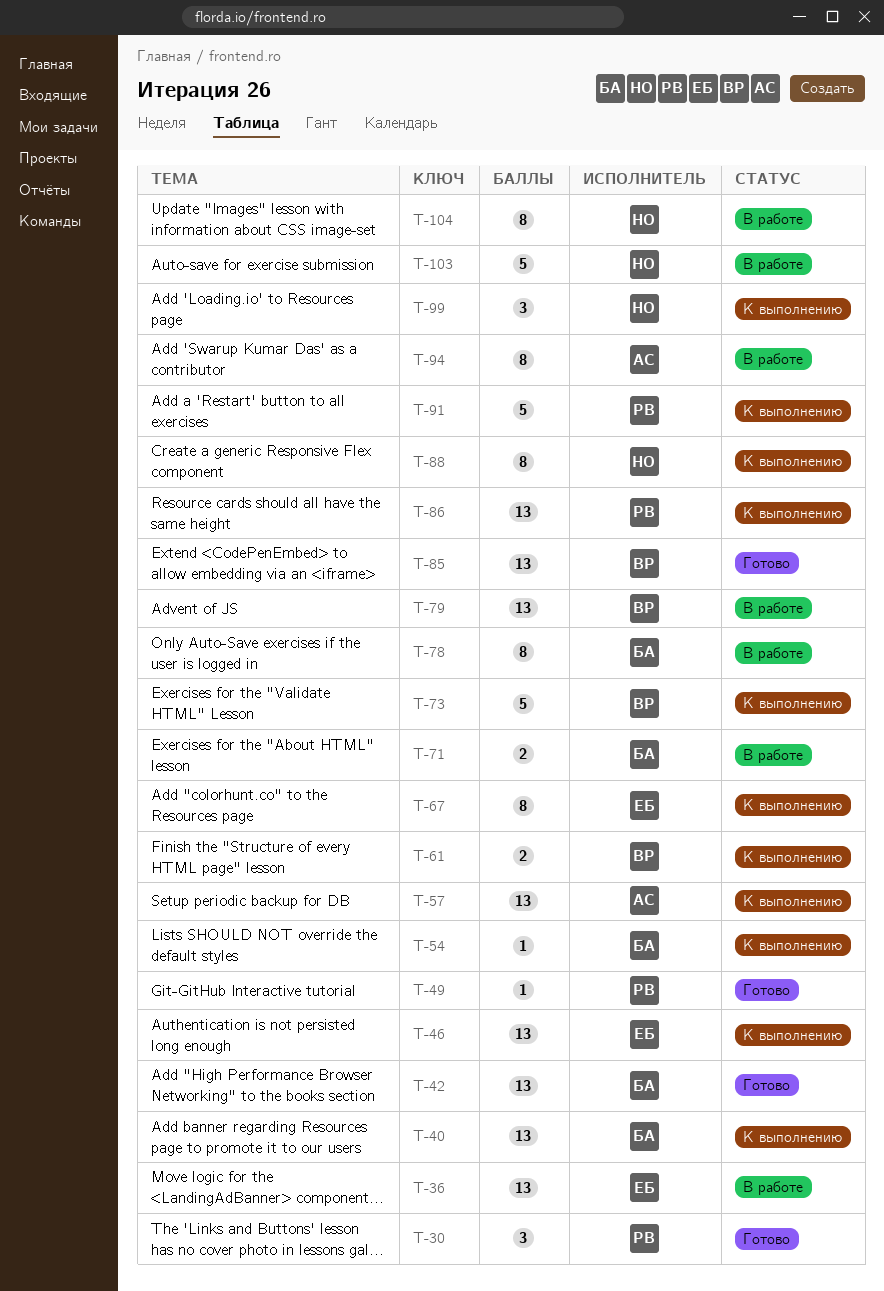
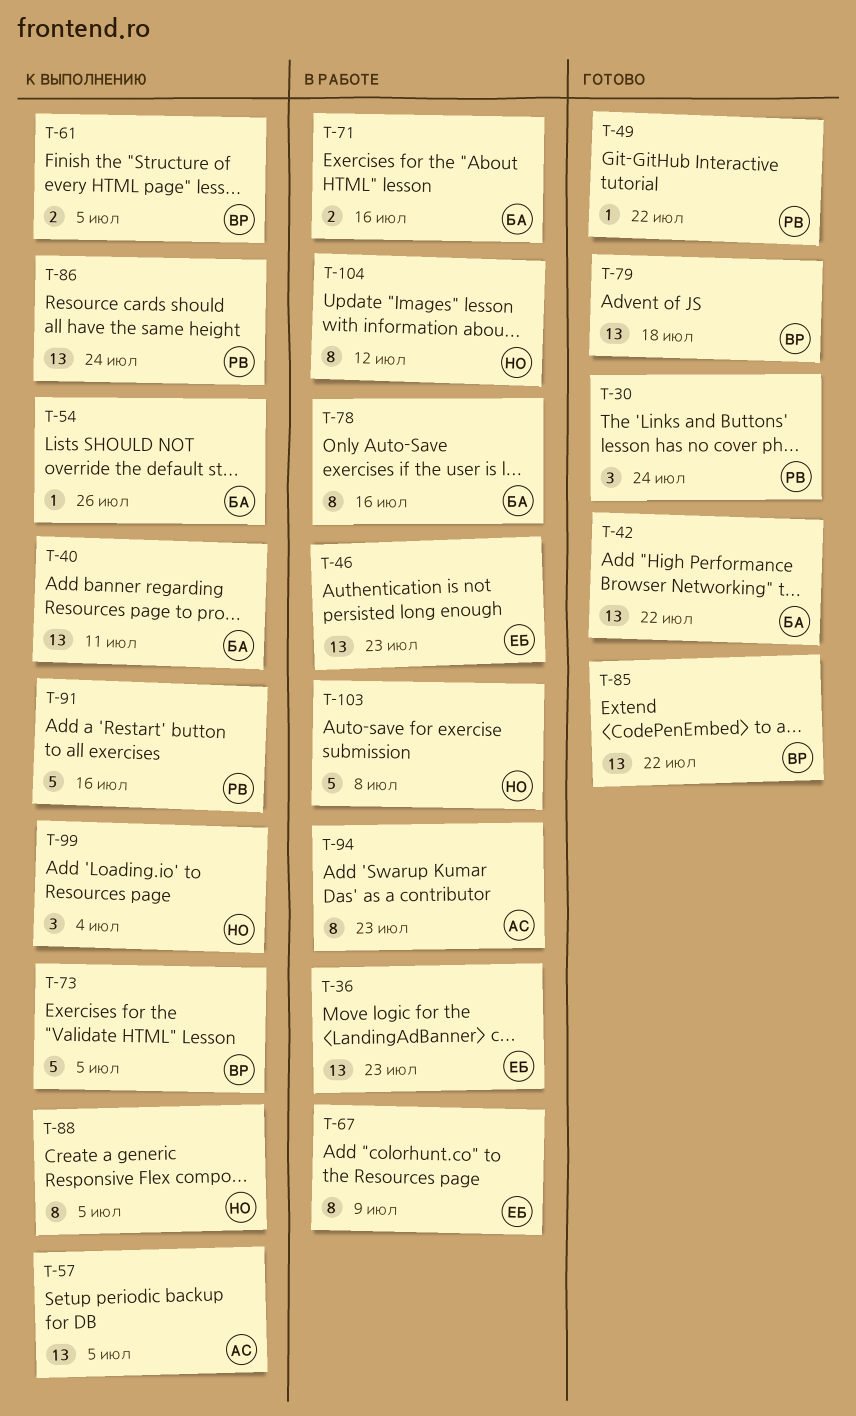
T-46, status: К выполнению -> В работе
T-67, status: К выполнению -> В работе
T-79, status: В работе -> Готово

